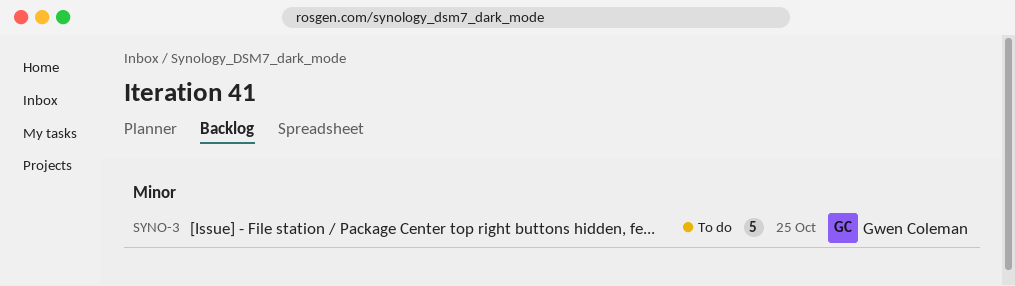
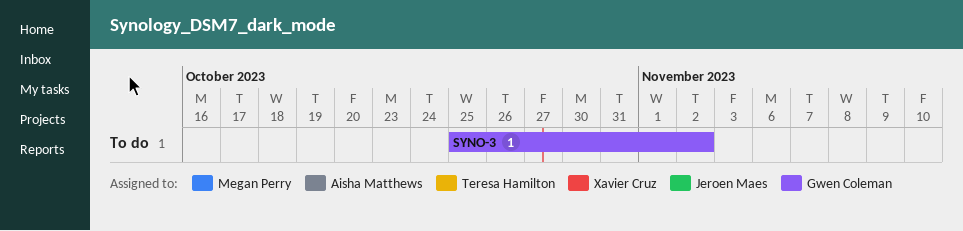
SYNO-3, estimate: 5 -> 1
SYNO-3, due: Oct 25 -> Nov 2

